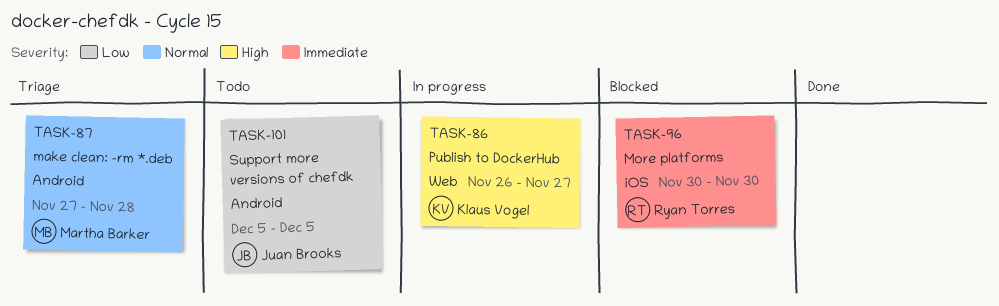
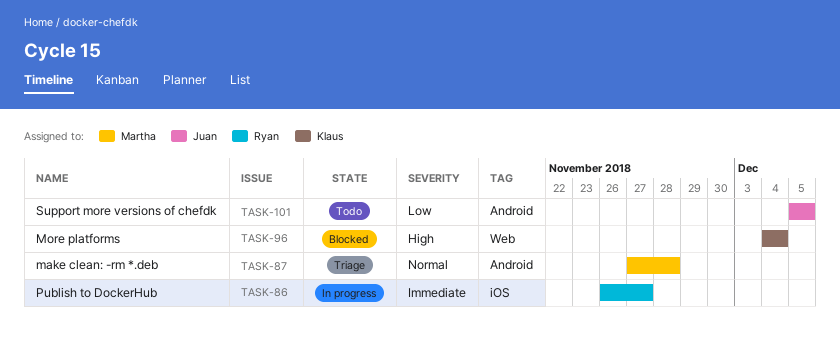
TASK-86, owner: Klaus Vogel -> Ryan Torres
TASK-86, priority: High -> Immediate
TASK-86, label: Web -> iOS
TASK-96, owner: Ryan Torres -> Klaus Vogel
TASK-96, priority: Immediate -> High
TASK-96, label: iOS -> Web
TASK-96, start: Nov 30 -> Dec 4
TASK-96, due: Nov 30 -> Dec 4

